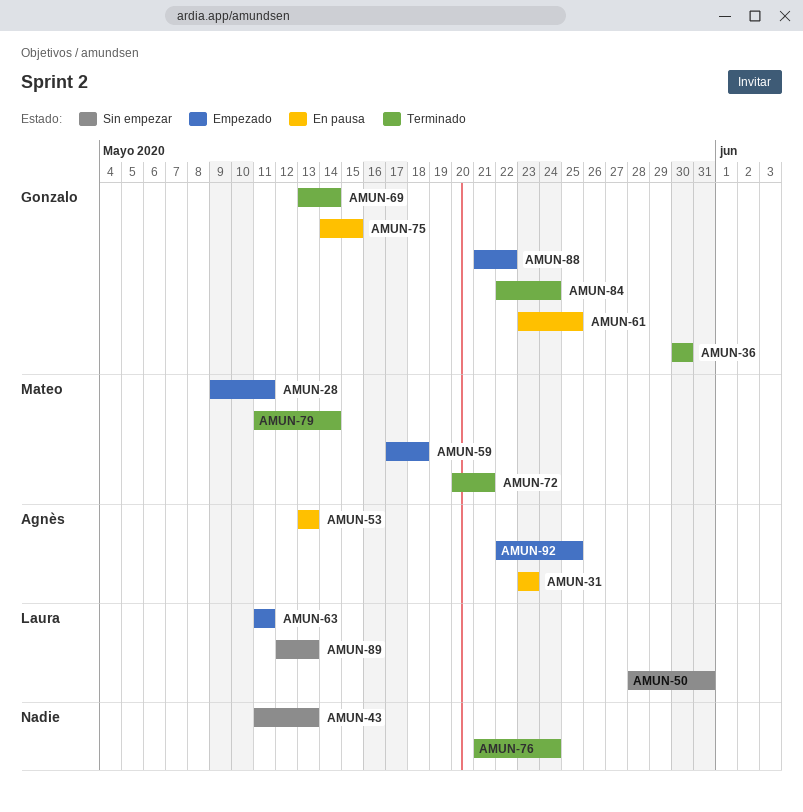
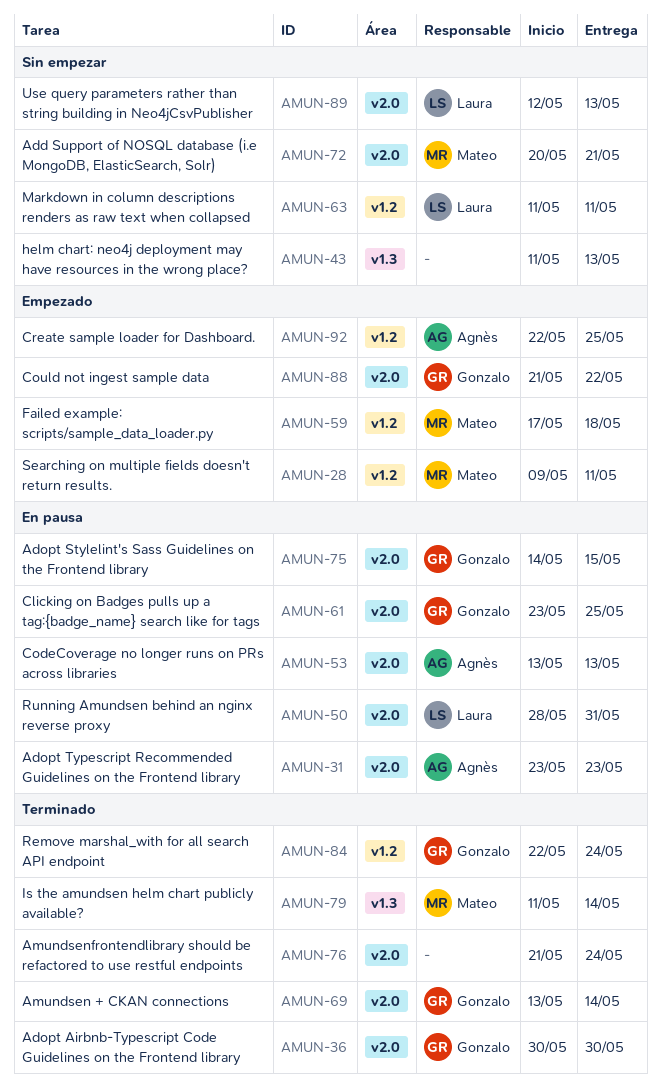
AMUN-50, status: Sin empezar -> En pausa
AMUN-63, status: Empezado -> Sin empezar
AMUN-72, status: Terminado -> Sin empezar

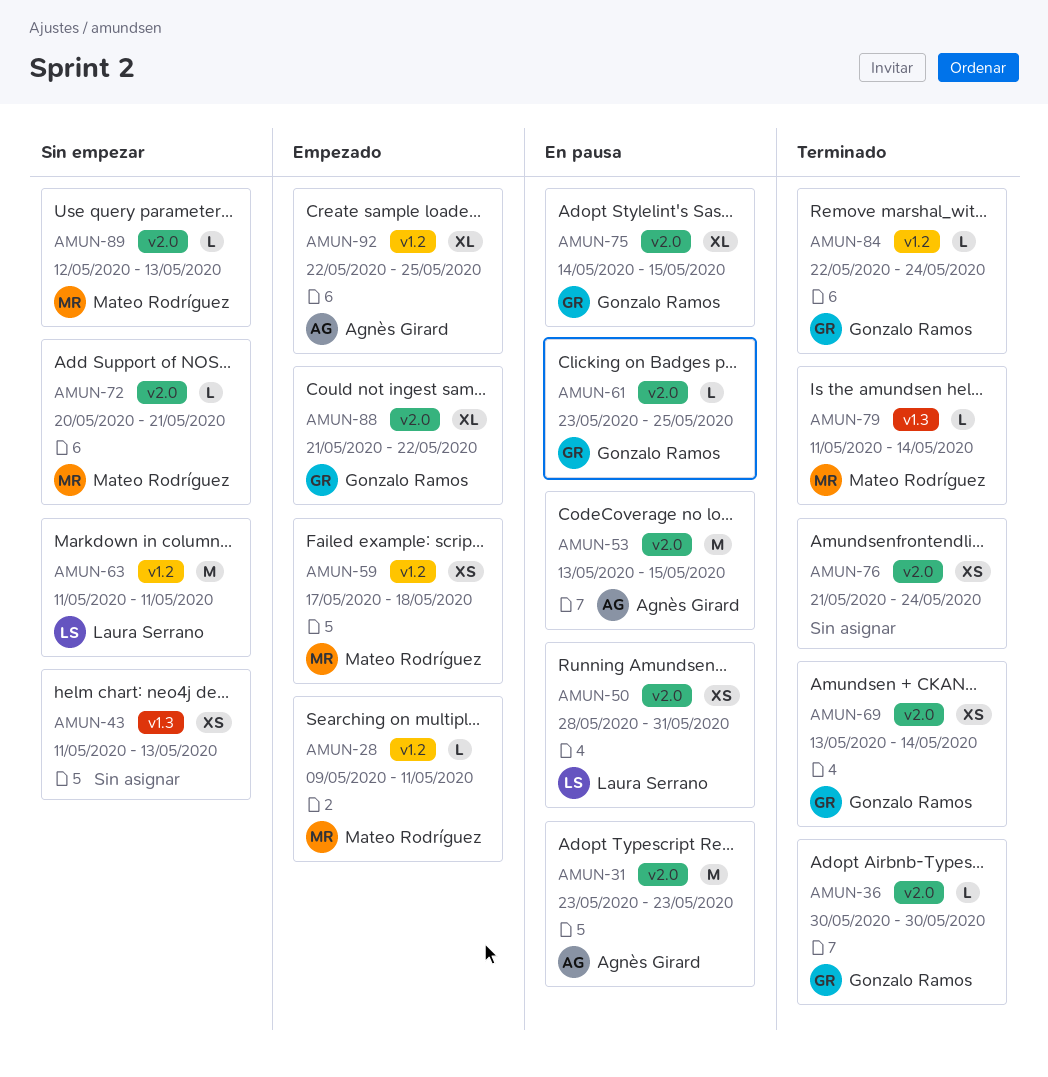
AMUN-53, due: May 13 -> May 15
AMUN-89, owner: Laura Serrano -> Mateo Rodríguez

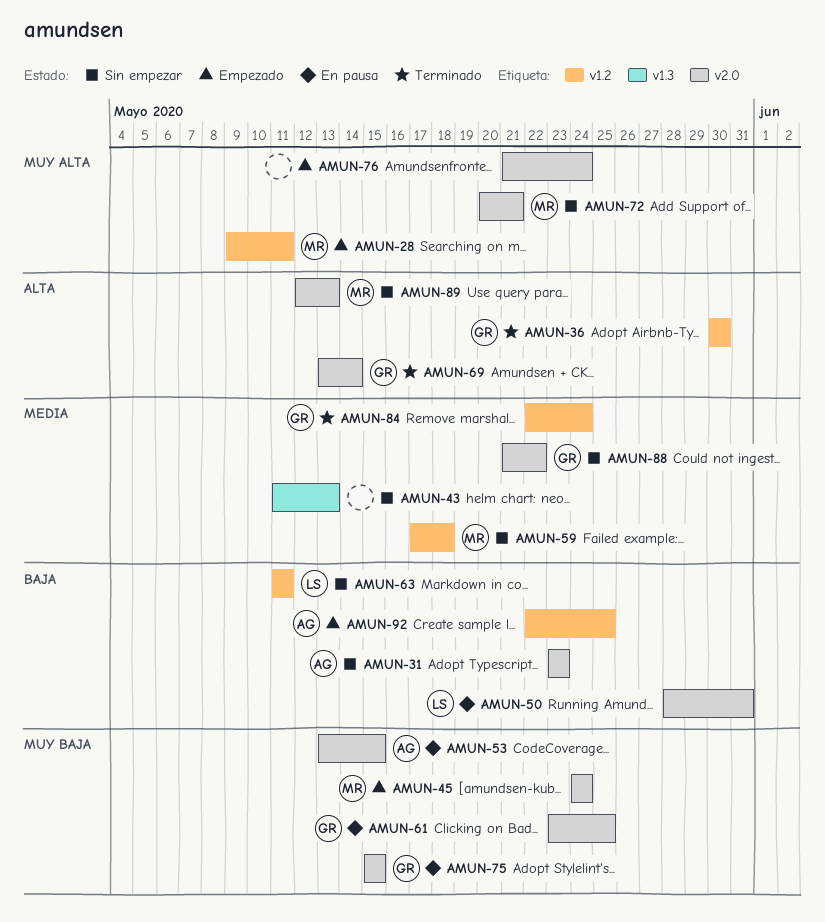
AMUN-31, status: En pausa -> Sin empezar
AMUN-36, label: v2.0 -> v1.2
AMUN-45: none -> present
AMUN-59, status: Empezado -> Sin empezar
AMUN-75, start: May 14 -> May 15
AMUN-76, status: Terminado -> Empezado
AMUN-79: present -> none
AMUN-88, status: Empezado -> Sin empezar

